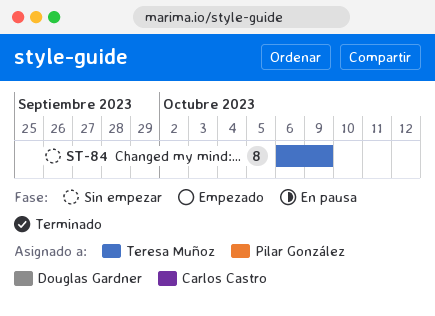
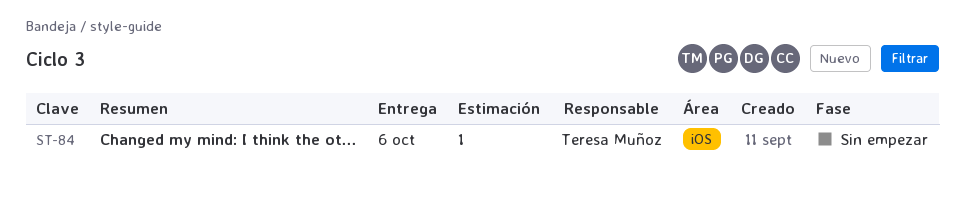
ST-84, estimate: 8 -> 1
ST-84, due: Oct 9 -> Oct 6

